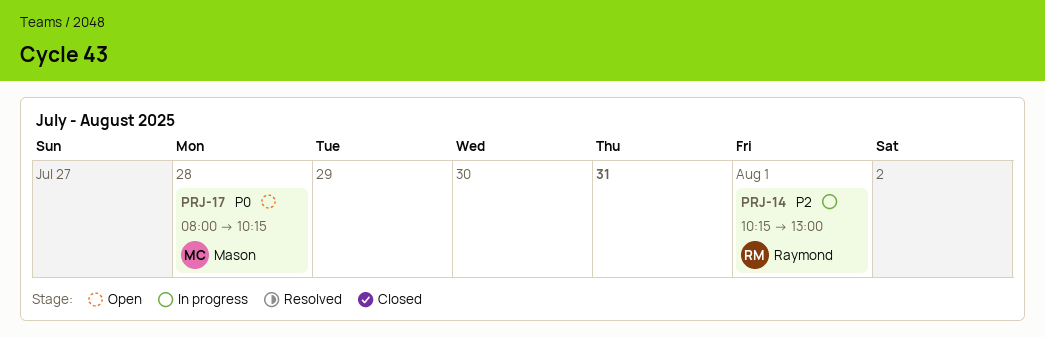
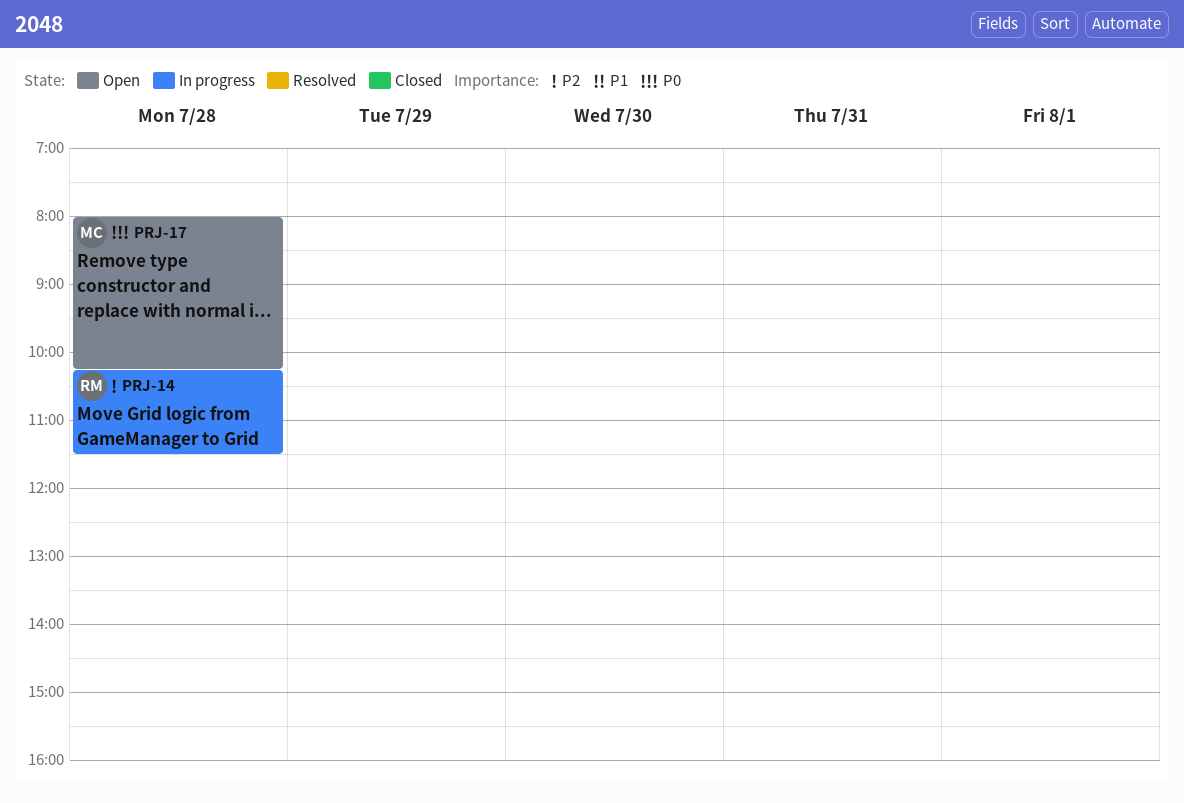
PRJ-14, day: Aug 1 -> Jul 28
PRJ-14, ends: 13:00 -> 11:30

